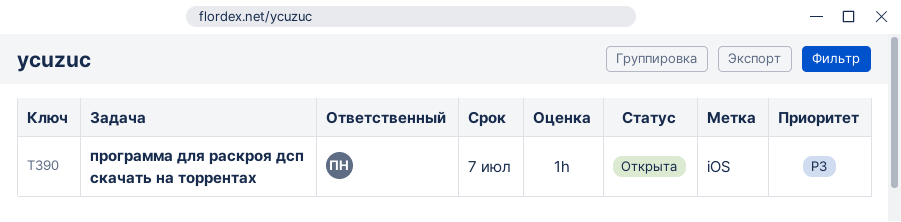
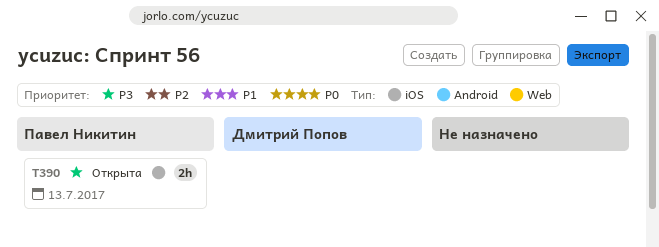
T390, estimate: 1h -> 2h
T390, due: Jul 7 -> Jul 13

